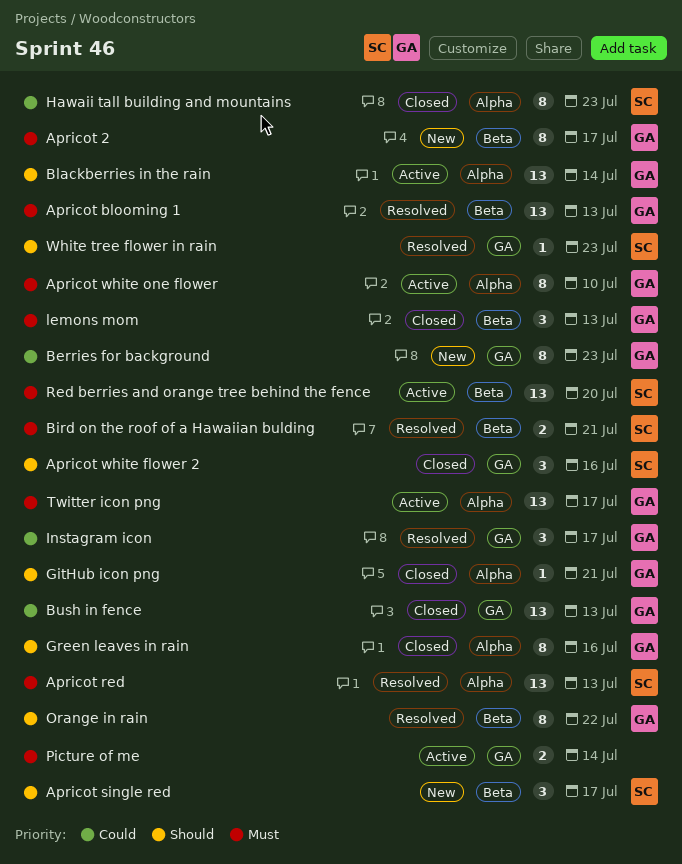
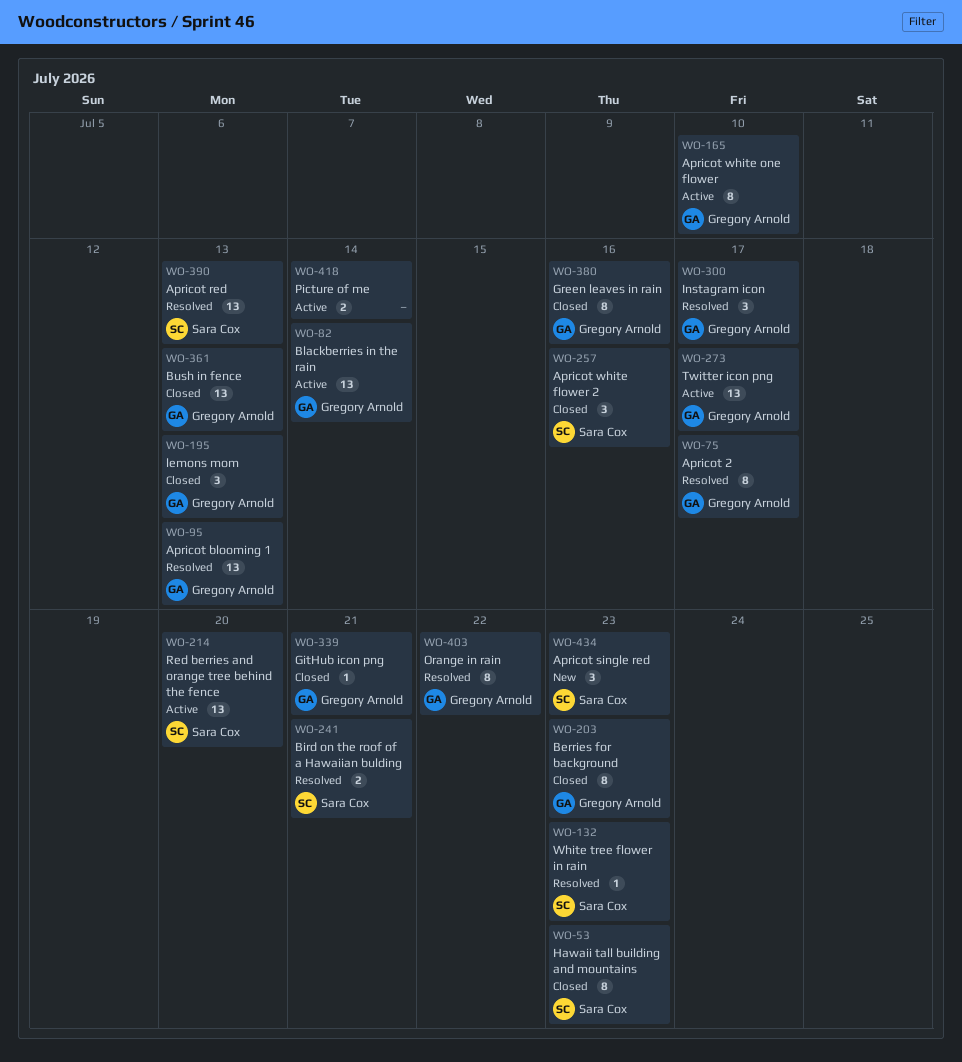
Apricot 2, status: New -> Resolved
Apricot single red, due: Jul 17 -> Jul 23
Berries for background, status: New -> Closed

